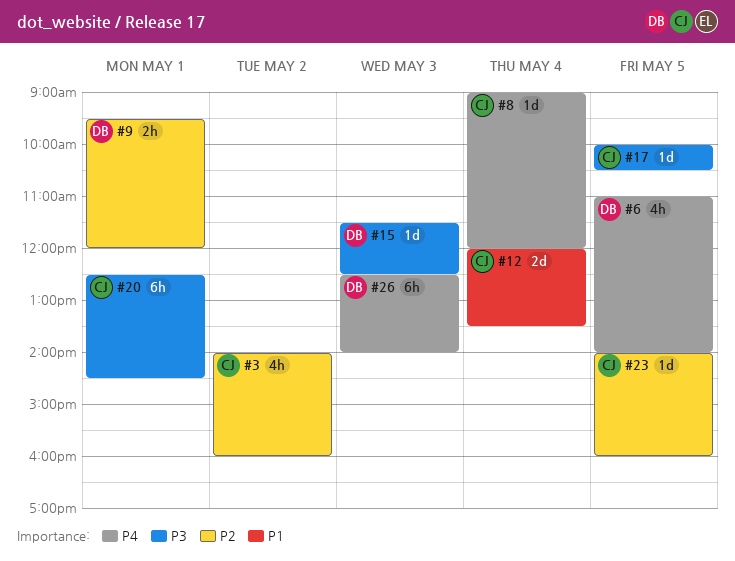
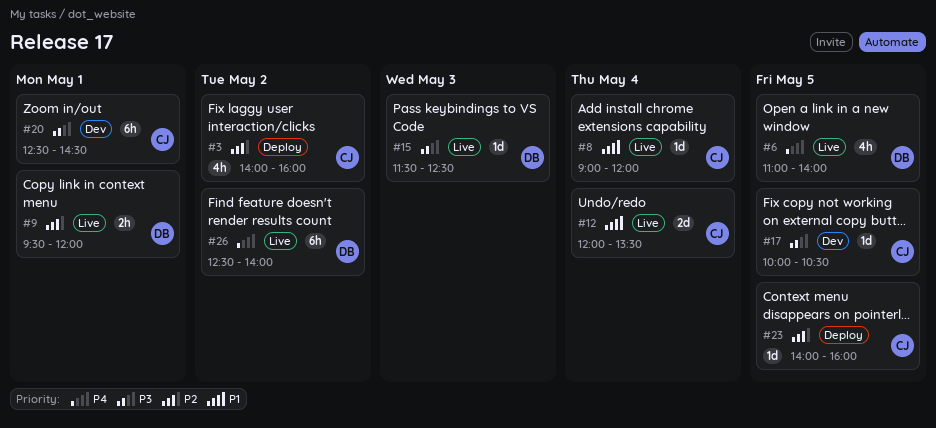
#8, priority: P4 -> P1
#26, day: May 3 -> May 2

